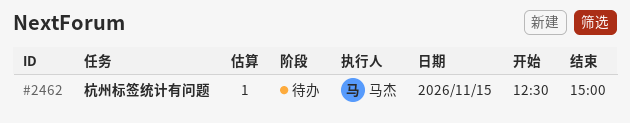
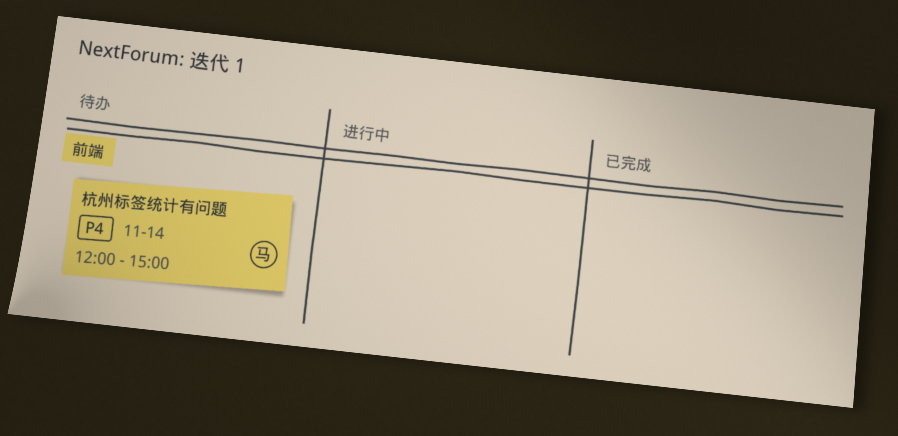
杭州标签统计有问题, day: Nov 15 -> Nov 14
杭州标签统计有问题, begins: 12:30 -> 12:00

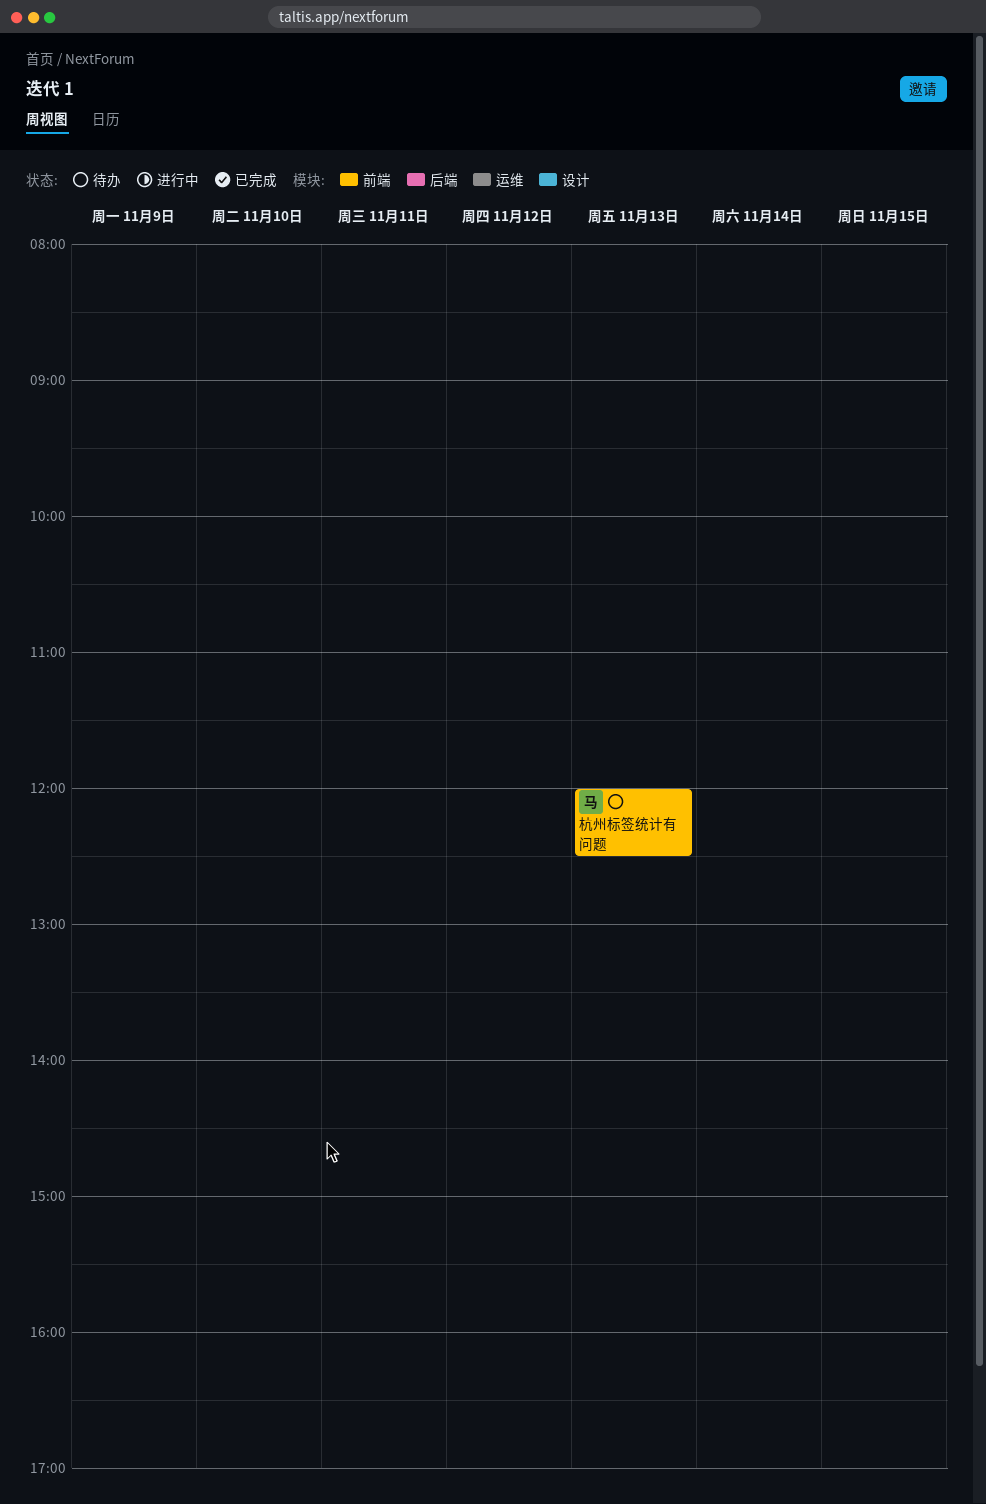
杭州标签统计有问题, day: Nov 14 -> Nov 13
杭州标签统计有问题, ends: 15:00 -> 12:30

